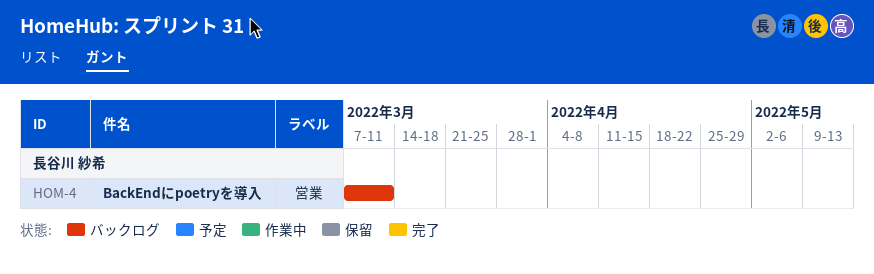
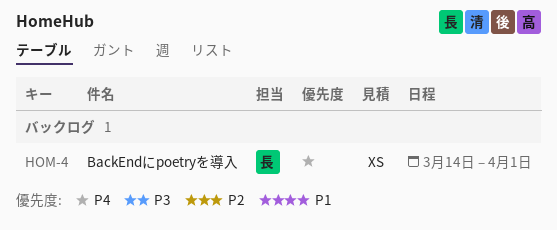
HOM-4, start: Mar 7 -> Mar 14
HOM-4, due: Mar 11 -> Apr 1

